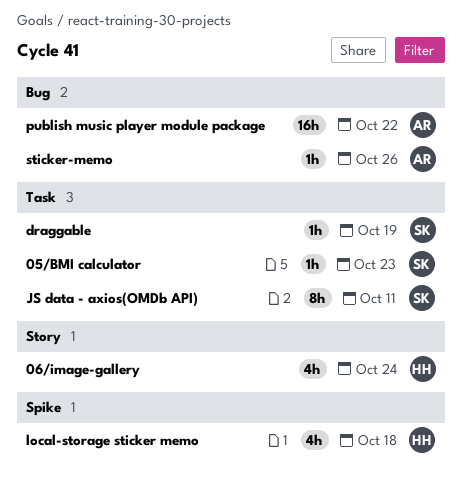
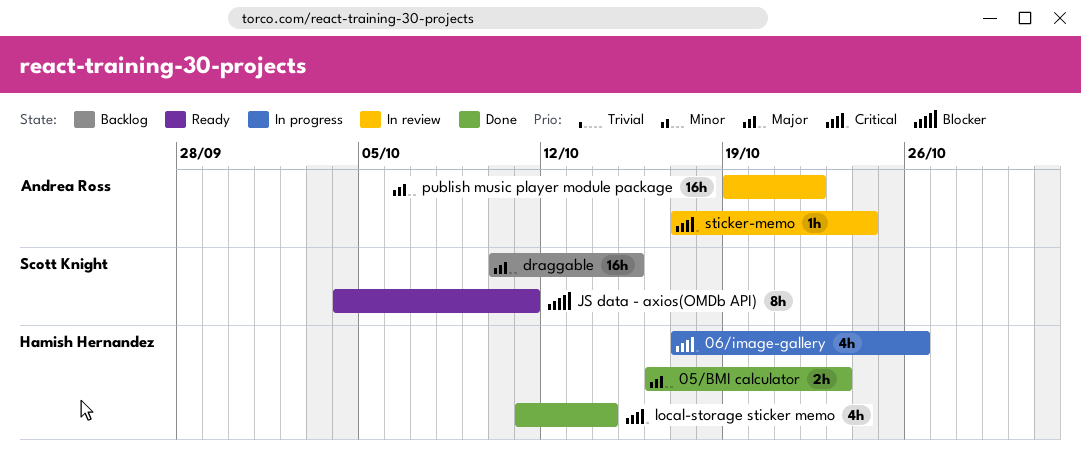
05/BMI calculator, owner: Scott Knight -> Hamish Hernandez
05/BMI calculator, estimate: 1h -> 2h
06/image-gallery, due: Oct 24 -> Oct 26
draggable, estimate: 1h -> 16h
draggable, due: Oct 19 -> Oct 15
local-storage sticker memo, due: Oct 18 -> Oct 14
sticker-memo, due: Oct 26 -> Oct 24

